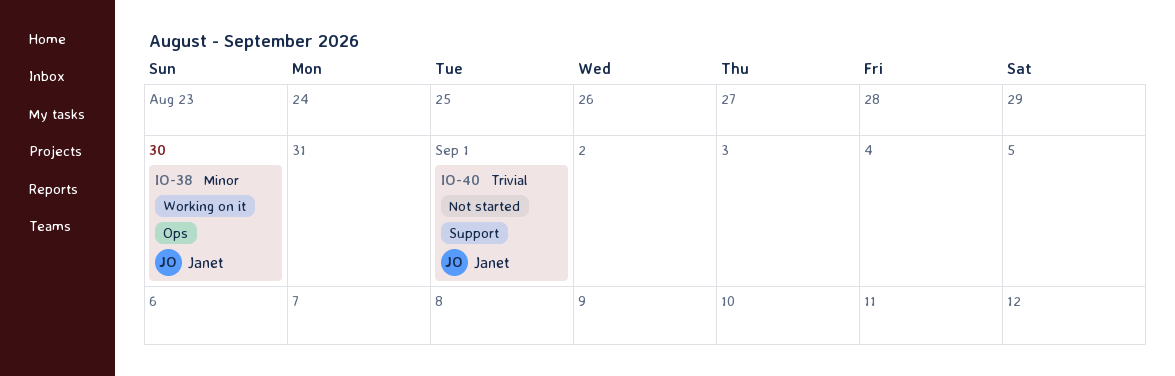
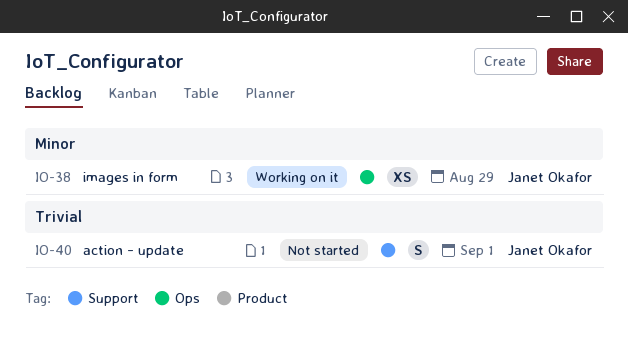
IO-38, due: Aug 30 -> Aug 29

